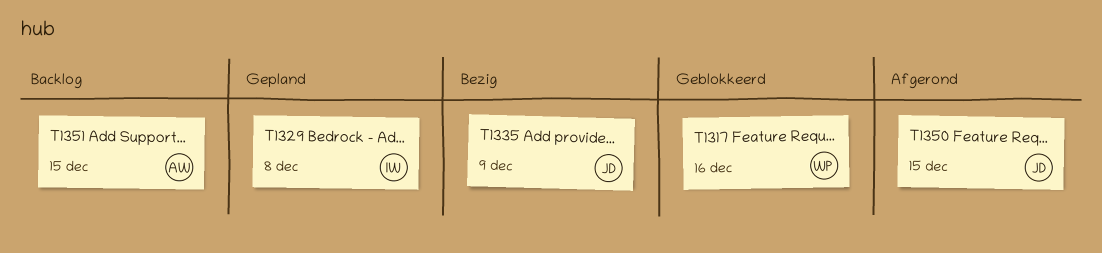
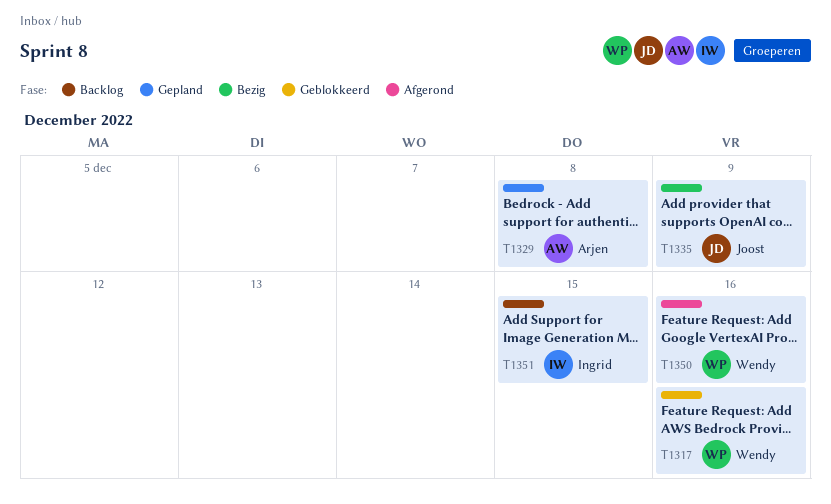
T1329, owner: Ingrid -> Arjen
T1350, owner: Joost -> Wendy
T1350, due: Dec 15 -> Dec 16
T1351, owner: Arjen -> Ingrid

